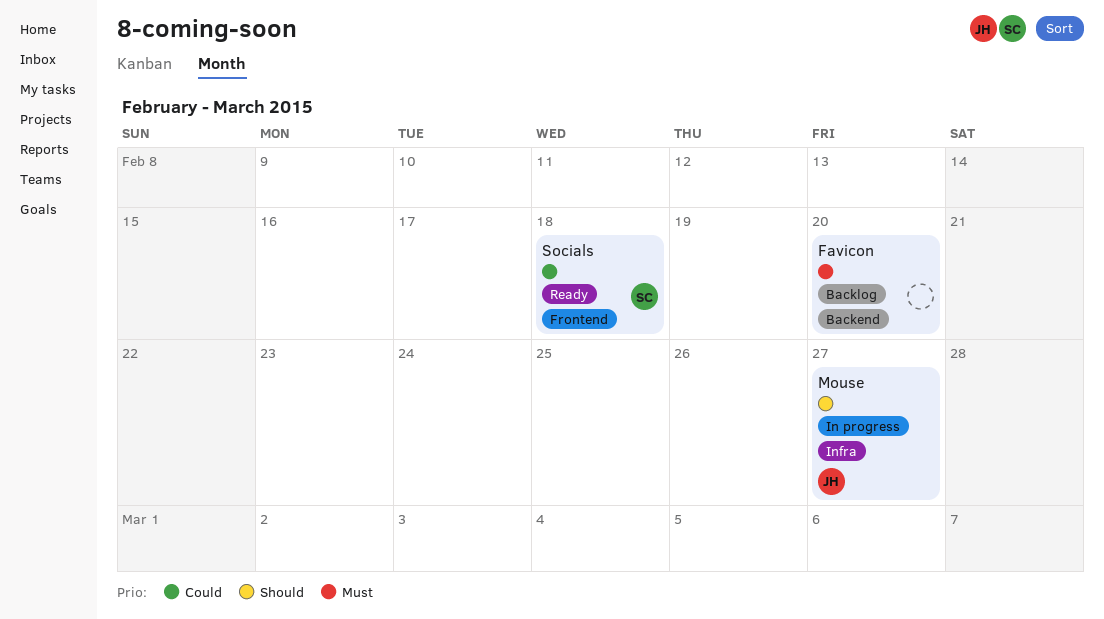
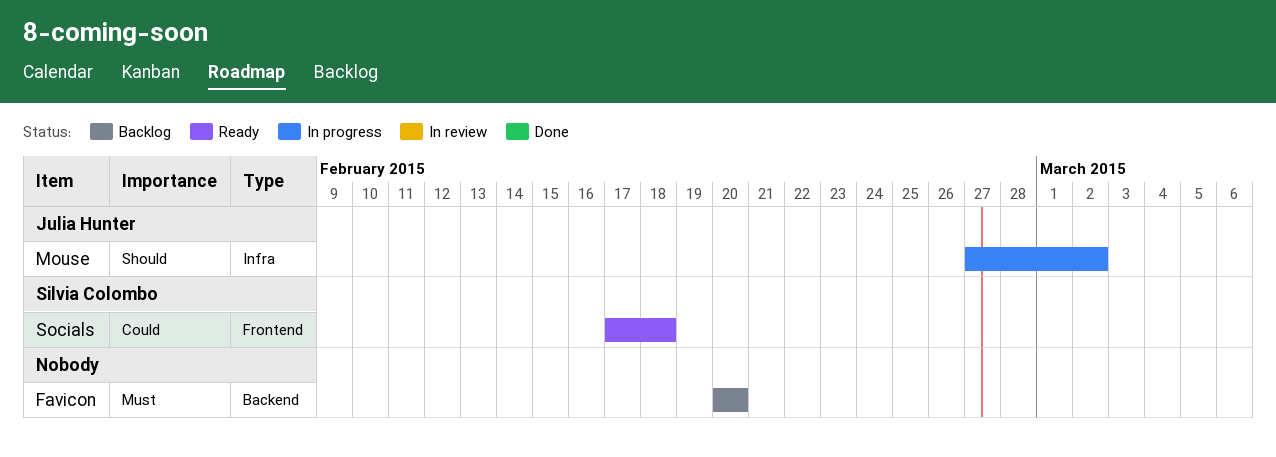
Mouse, due: Feb 27 -> Mar 2

